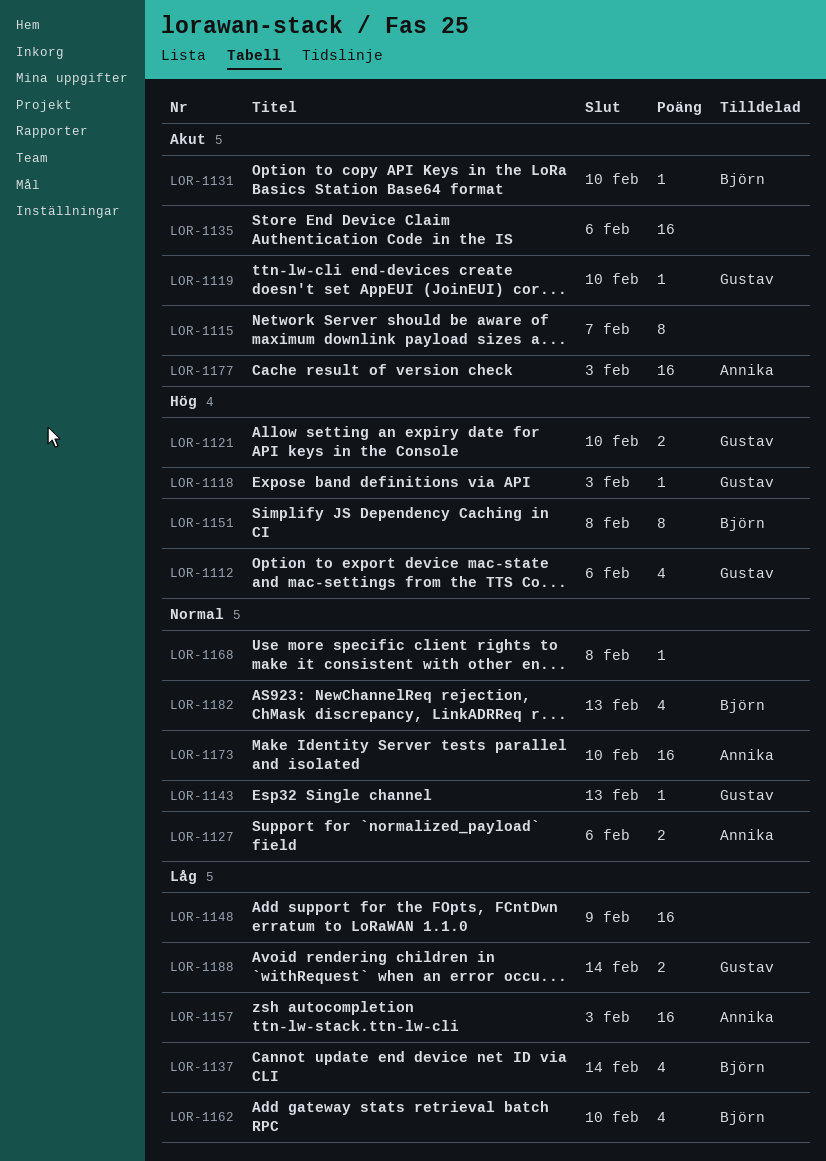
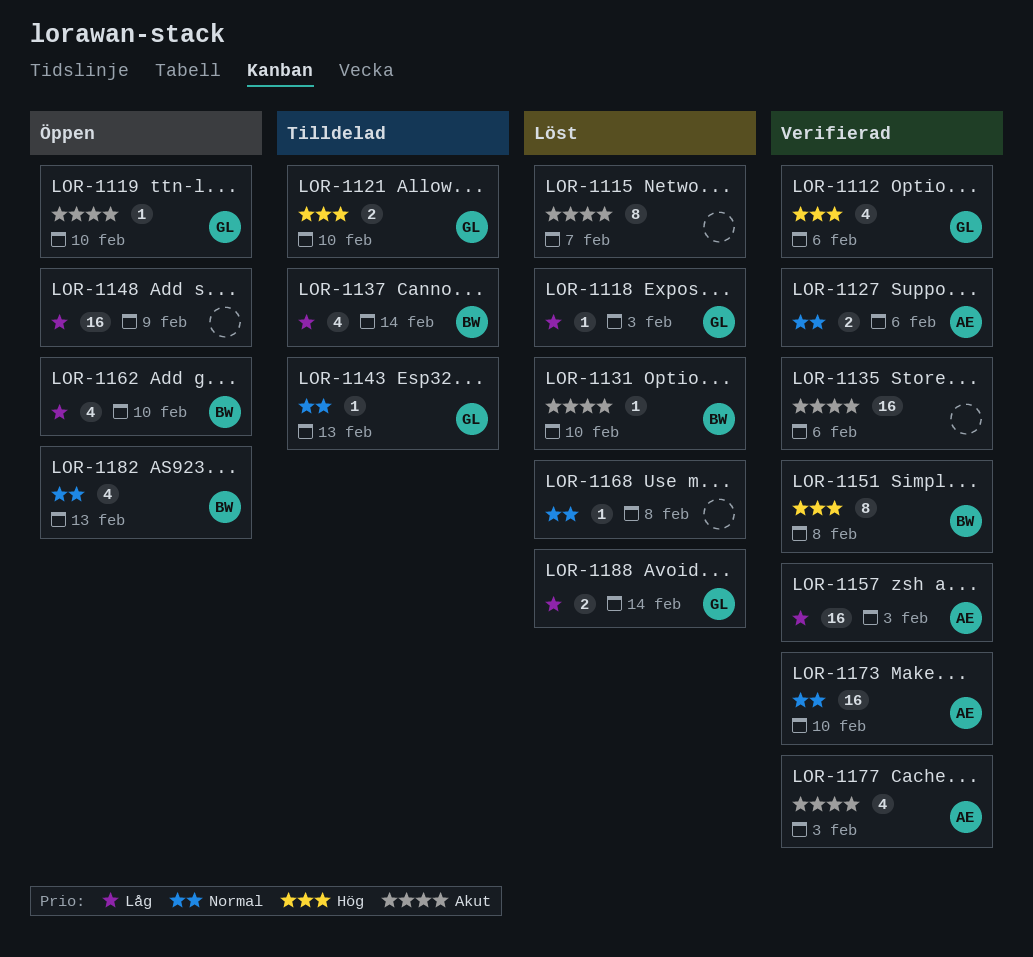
LOR-1118, priority: Hög -> Låg
LOR-1177, estimate: 16 -> 4

